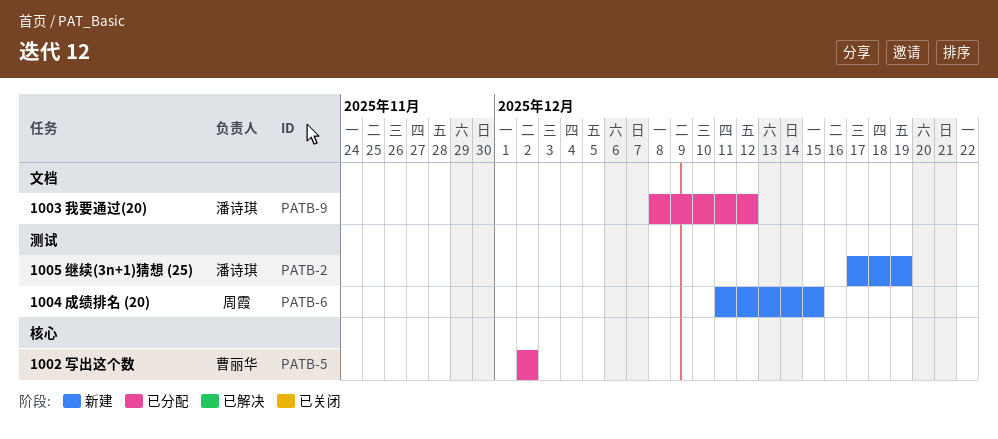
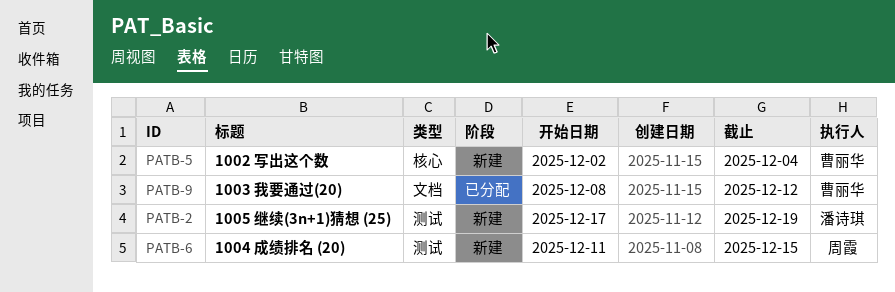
PATB-5, status: 已分配 -> 新建
PATB-5, due: Dec 2 -> Dec 4
PATB-9, owner: 潘诗琪 -> 曹丽华

